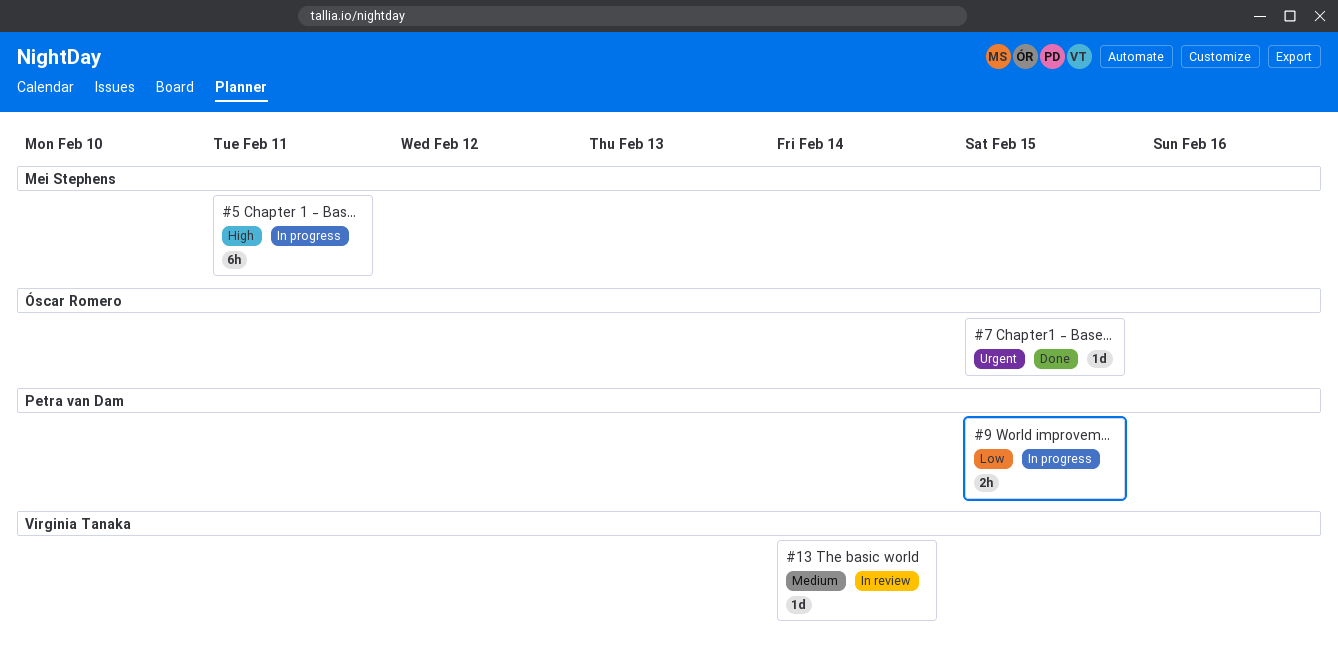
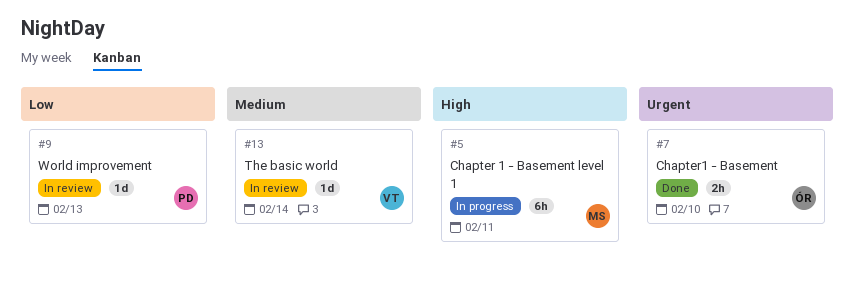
#7, estimate: 1d -> 2h
#7, due: Feb 15 -> Feb 10
#9, status: In progress -> In review
#9, estimate: 2h -> 1d
#9, due: Feb 15 -> Feb 13

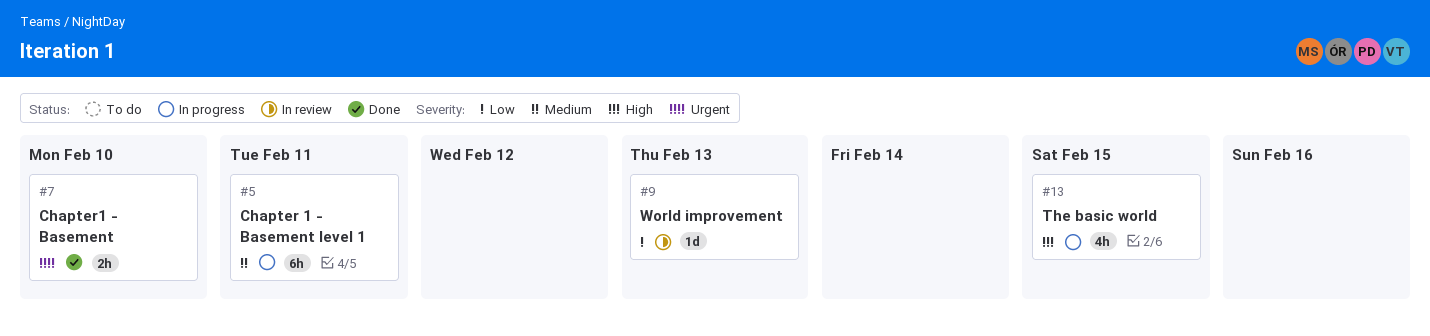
#5, priority: High -> Medium
#13, status: In review -> In progress
#13, priority: Medium -> High
#13, estimate: 1d -> 4h
#13, due: Feb 14 -> Feb 15

